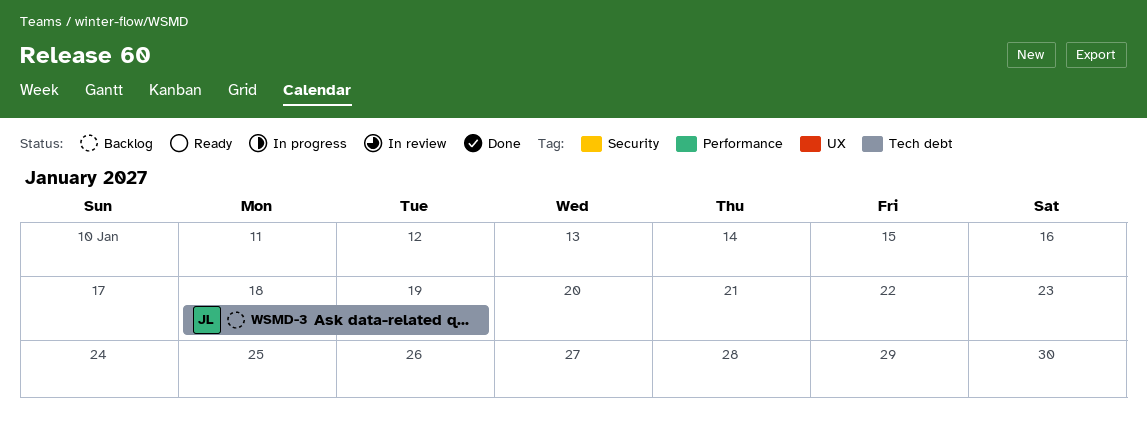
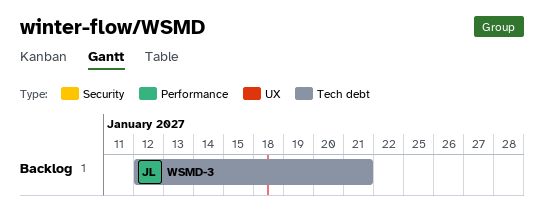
WSMD-3, start: Jan 18 -> Jan 12
WSMD-3, due: Jan 19 -> Jan 21

